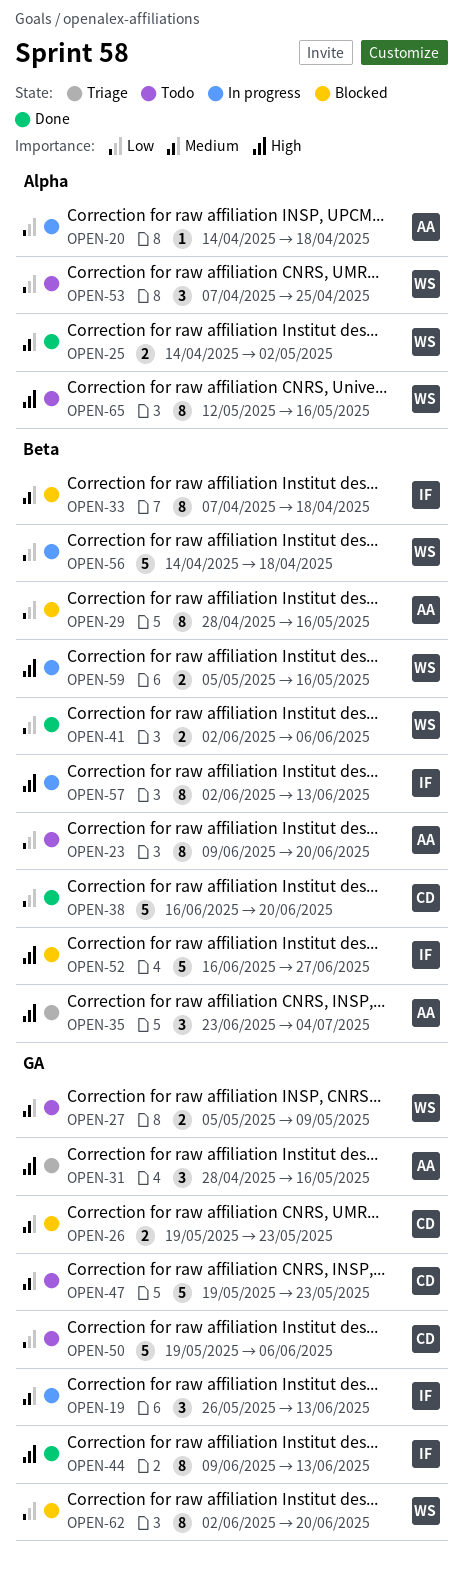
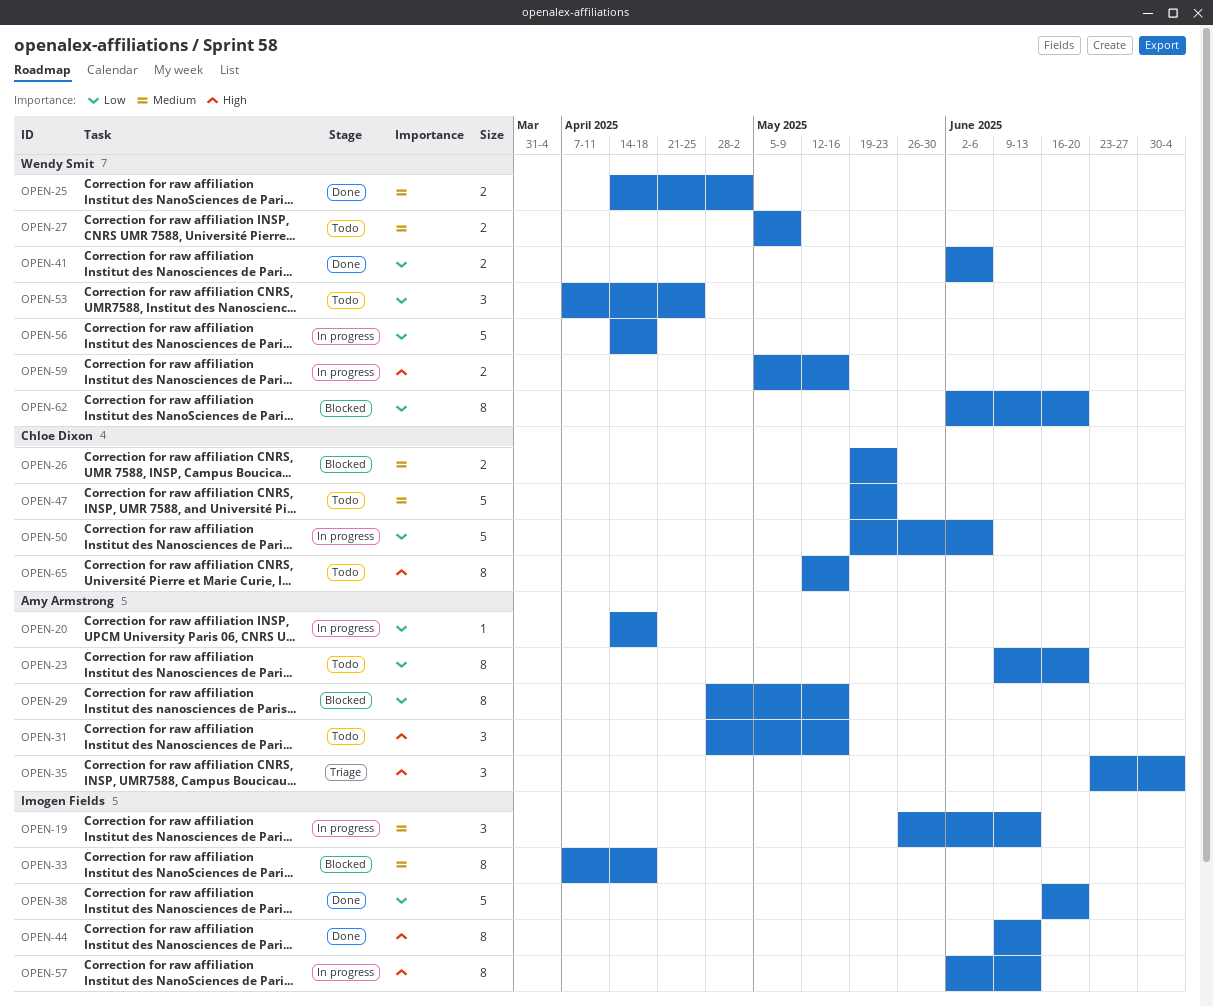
OPEN-31, status: Triage -> Todo
OPEN-38, owner: Chloe Dixon -> Imogen Fields
OPEN-50, status: Todo -> In progress
OPEN-52: present -> none
OPEN-65, owner: Wendy Smit -> Chloe Dixon

